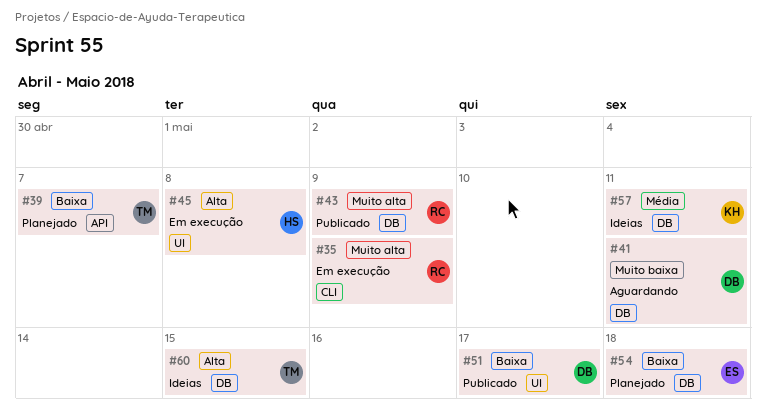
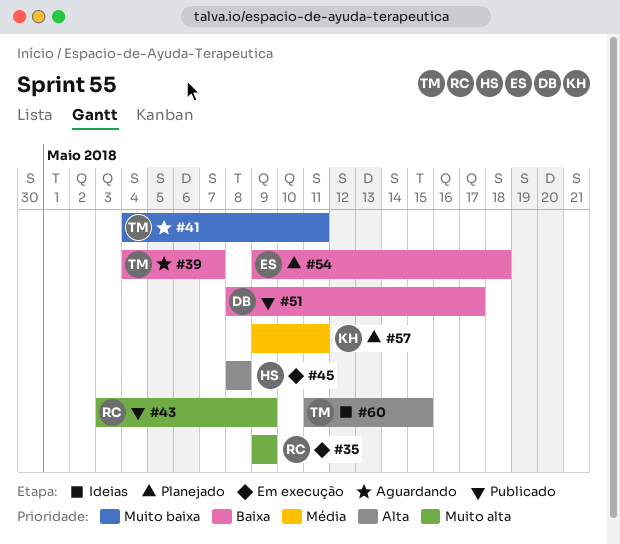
#39, status: Planejado -> Aguardando
#41, owner: DB -> TM
#57, status: Ideias -> Planejado

